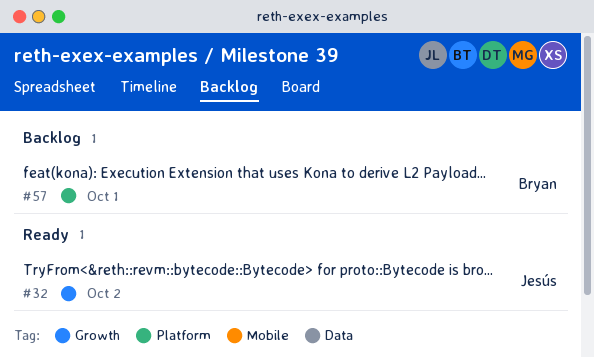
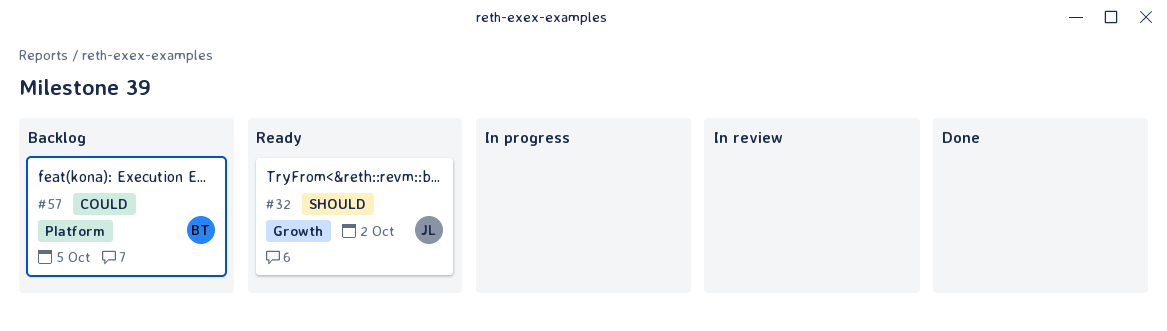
#57, due: Oct 1 -> Oct 5

